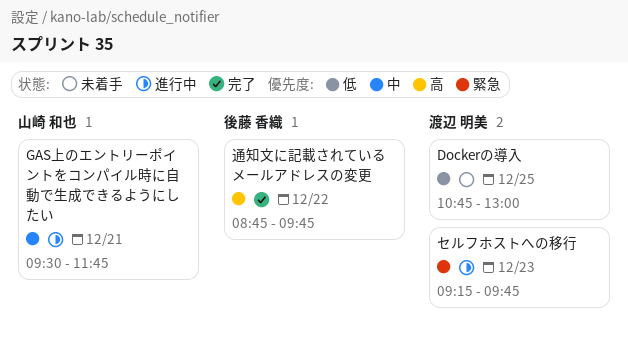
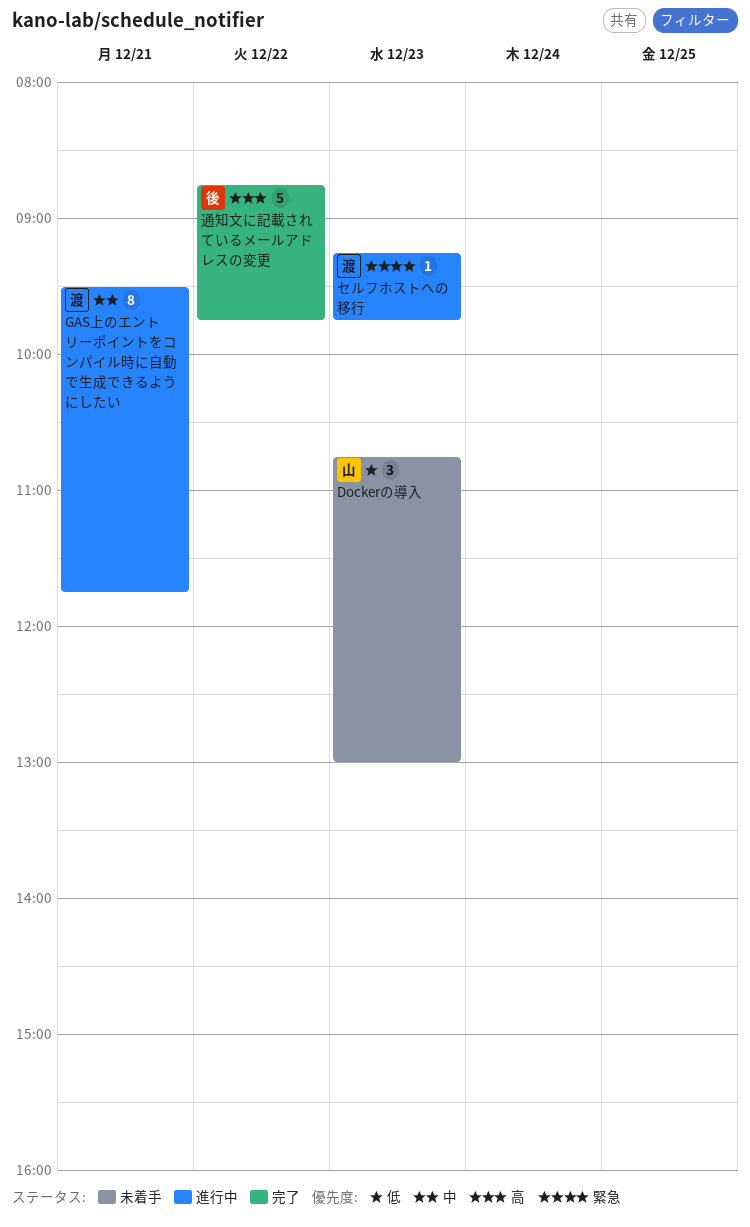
Dockerの導入, owner: 渡辺 明美 -> 山崎 和也
Dockerの導入, day: Dec 25 -> Dec 23
GAS上のエントリーポイントをコンパイル時に自動で生成できるようにしたい, owner: 山崎 和也 -> 渡辺 明美

